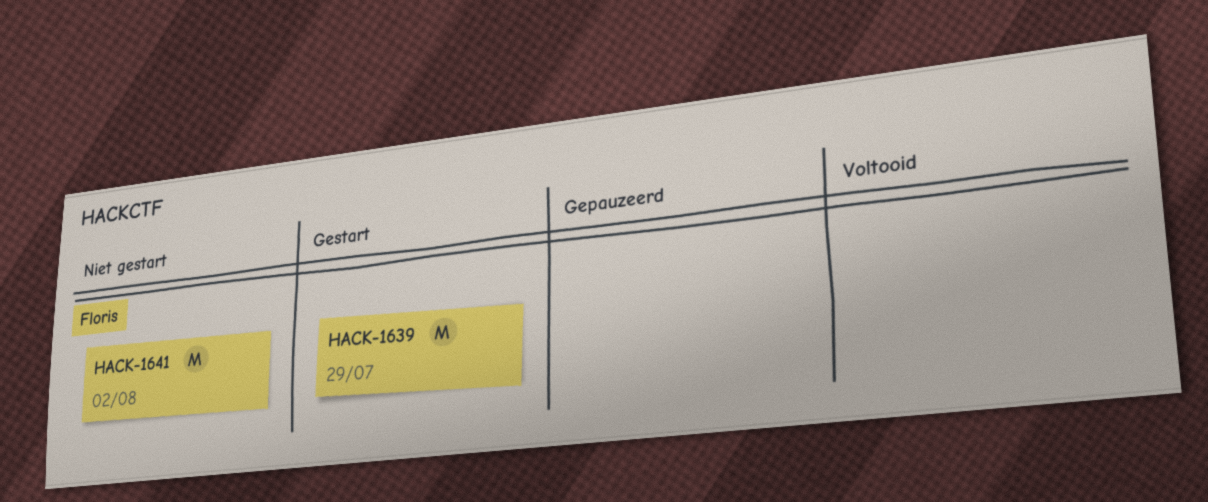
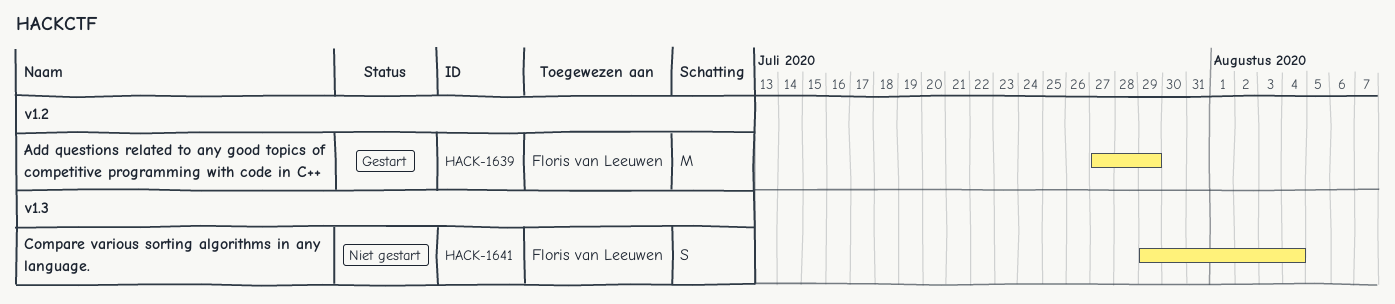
HACK-1641, estimate: M -> S
HACK-1641, due: Aug 2 -> Aug 4

